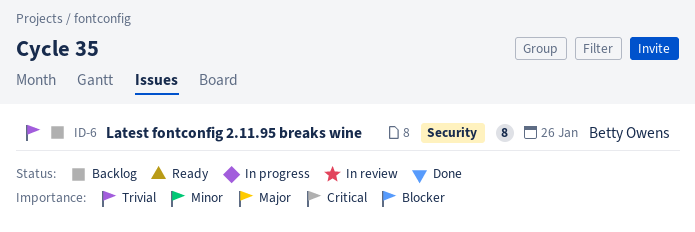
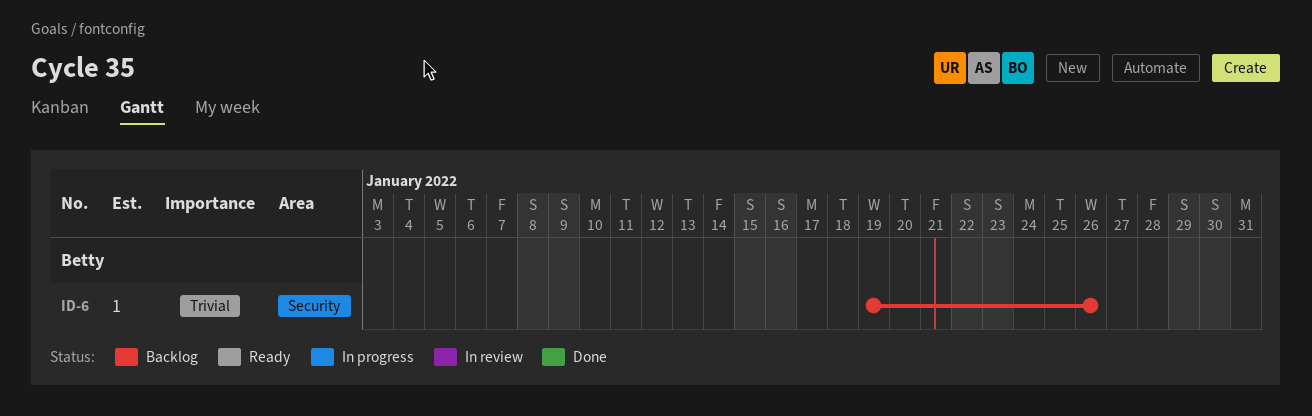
ID-6, estimate: 8 -> 1

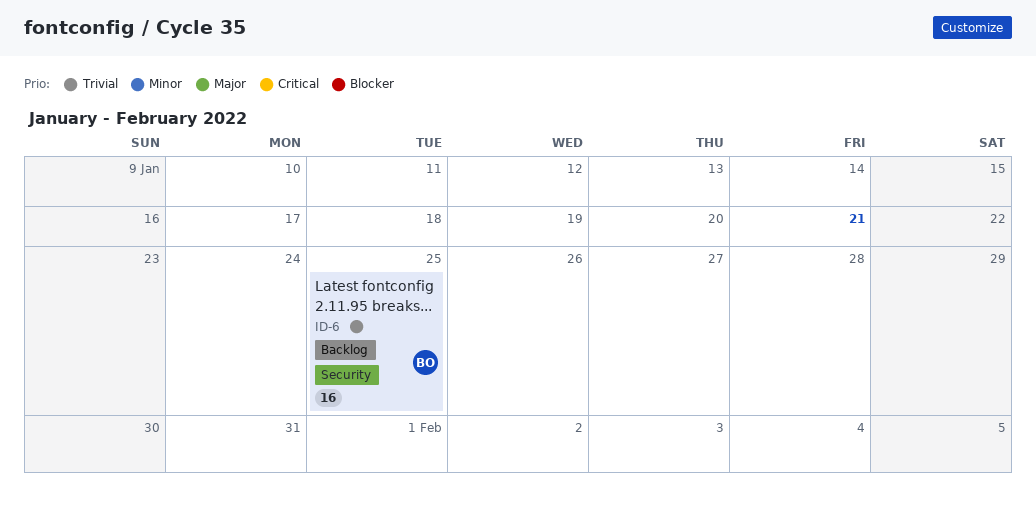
ID-6, estimate: 1 -> 16
ID-6, due: Jan 26 -> Jan 25

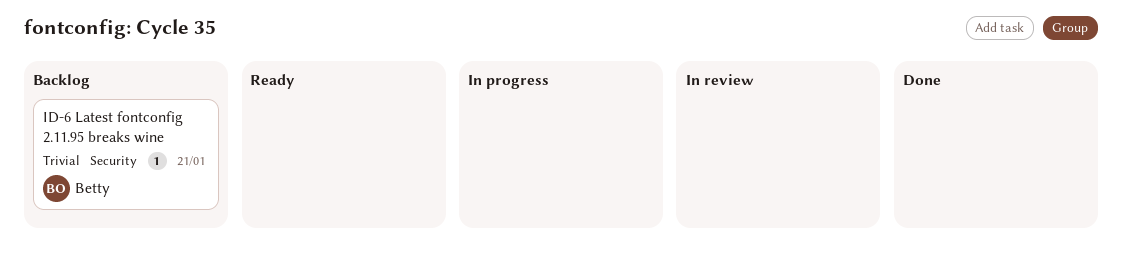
ID-6, estimate: 16 -> 1
ID-6, due: Jan 25 -> Jan 21

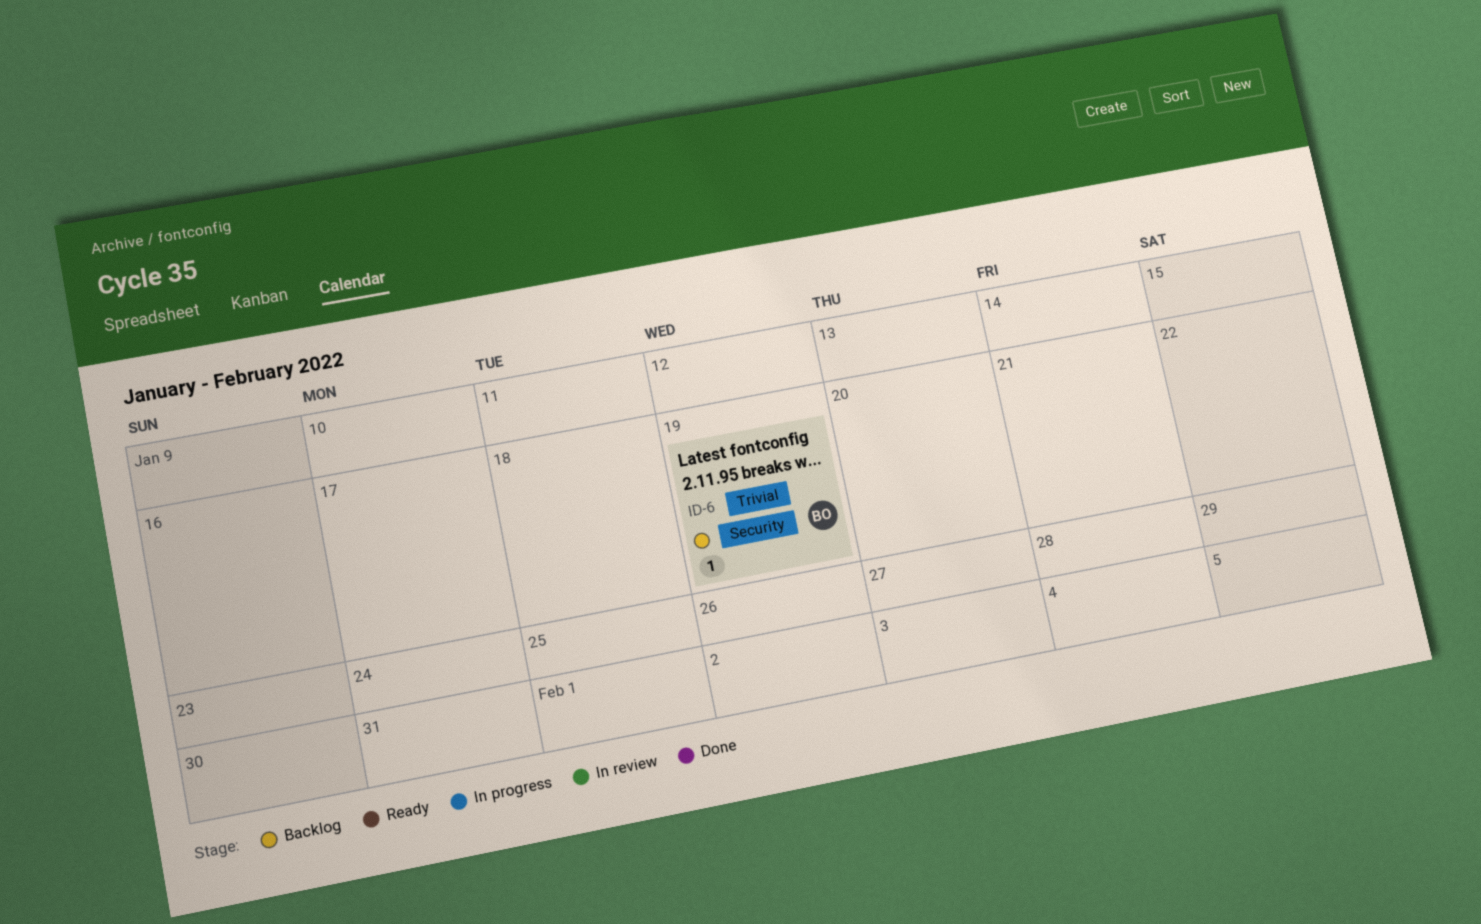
ID-6, due: Jan 21 -> Jan 19

